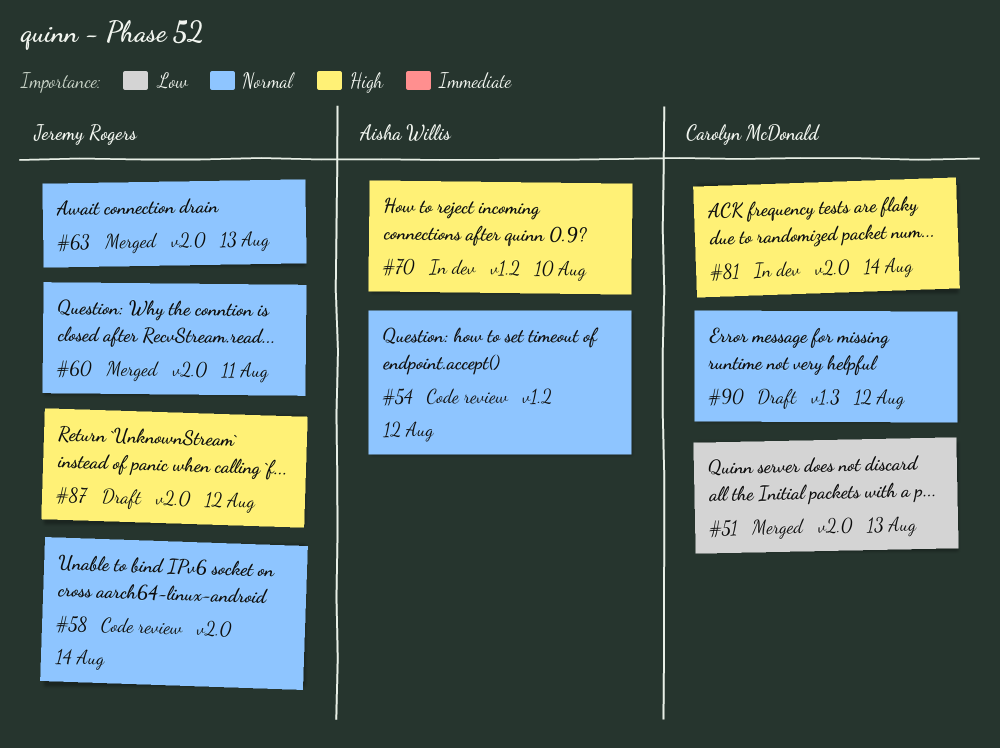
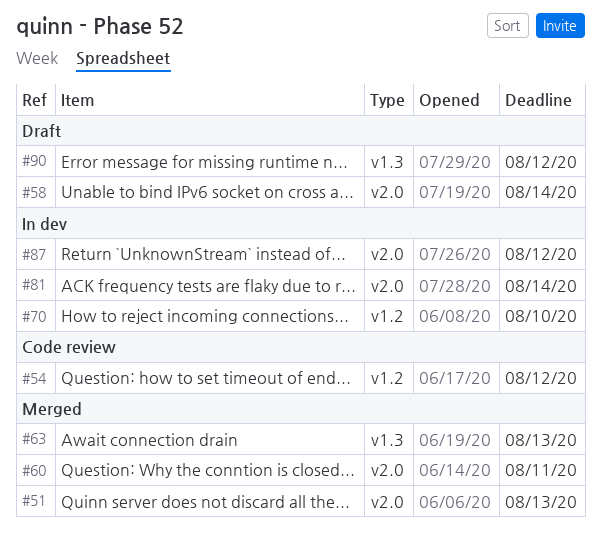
#58, status: Code review -> Draft
#63, label: v2.0 -> v1.3
#87, status: Draft -> In dev

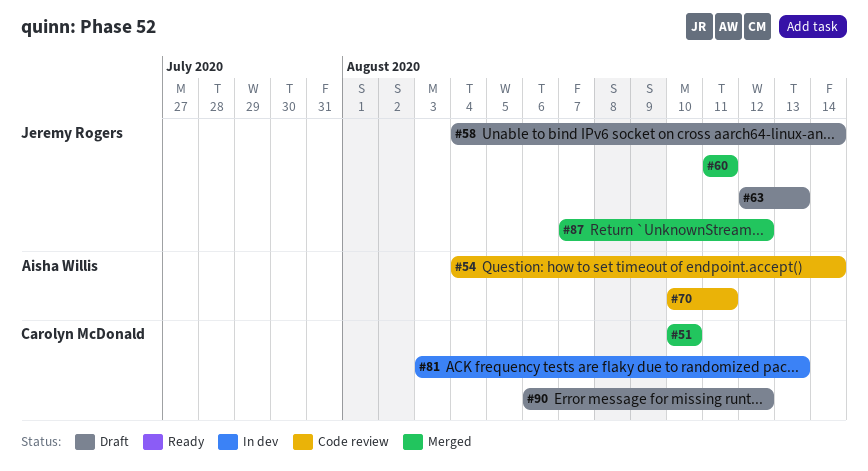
#51, due: Aug 13 -> Aug 10
#54, due: Aug 12 -> Aug 14
#63, status: Merged -> Draft
#70, status: In dev -> Code review
#70, due: Aug 10 -> Aug 11
#81, due: Aug 14 -> Aug 13
#87, status: In dev -> Merged

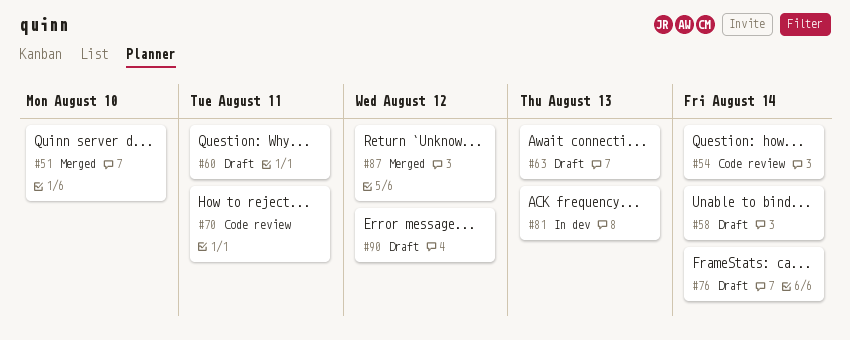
#60, status: Merged -> Draft
#76: none -> present

